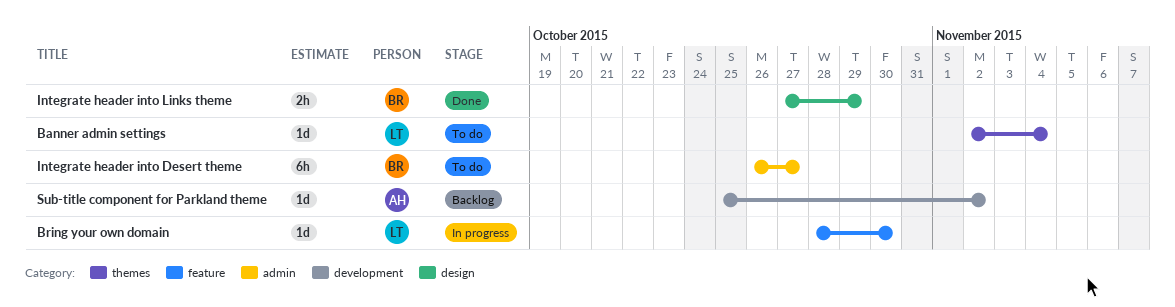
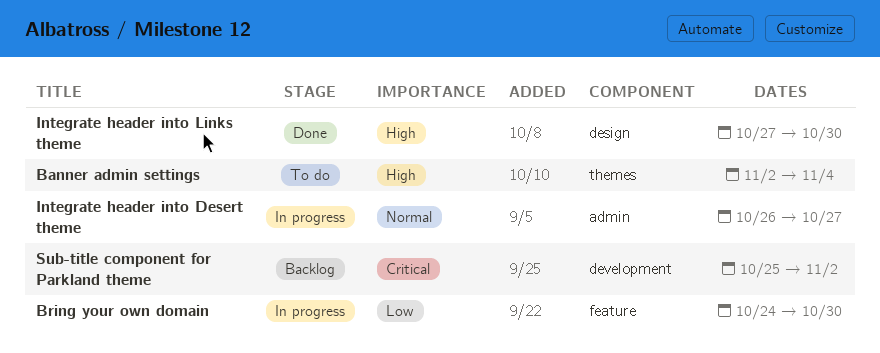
Bring your own domain, start: Oct 28 -> Oct 24
Integrate header into Desert theme, status: To do -> In progress
Integrate header into Links theme, due: Oct 29 -> Oct 30

